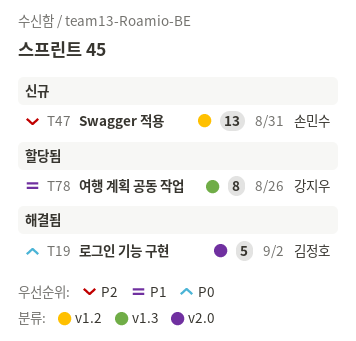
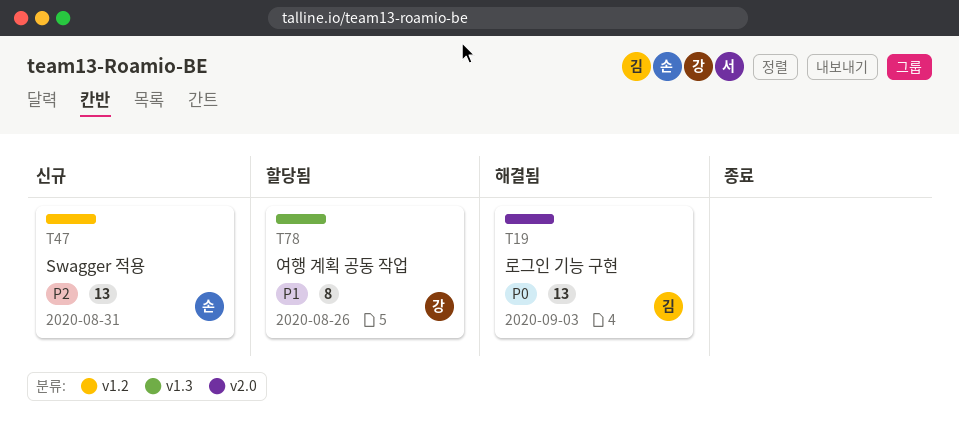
T19, estimate: 5 -> 13
T19, due: Sep 2 -> Sep 3

